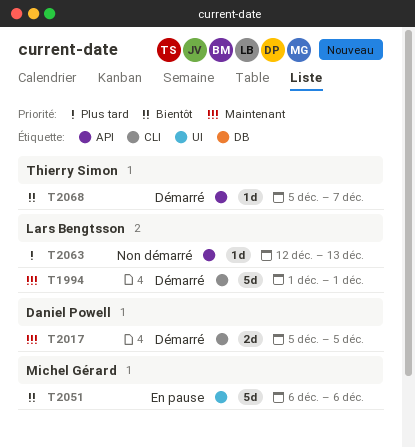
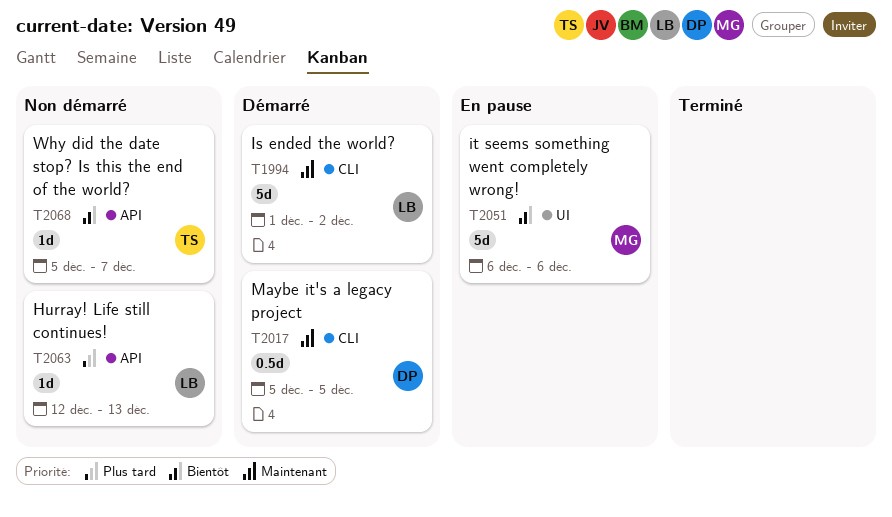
T1994, due: Dec 1 -> Dec 2
T2017, estimate: 2d -> 0.5d
T2068, status: Démarré -> Non démarré

